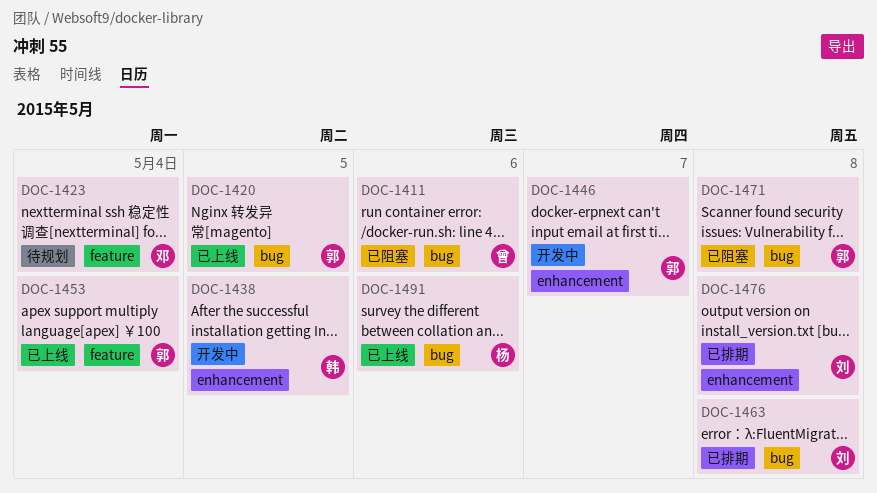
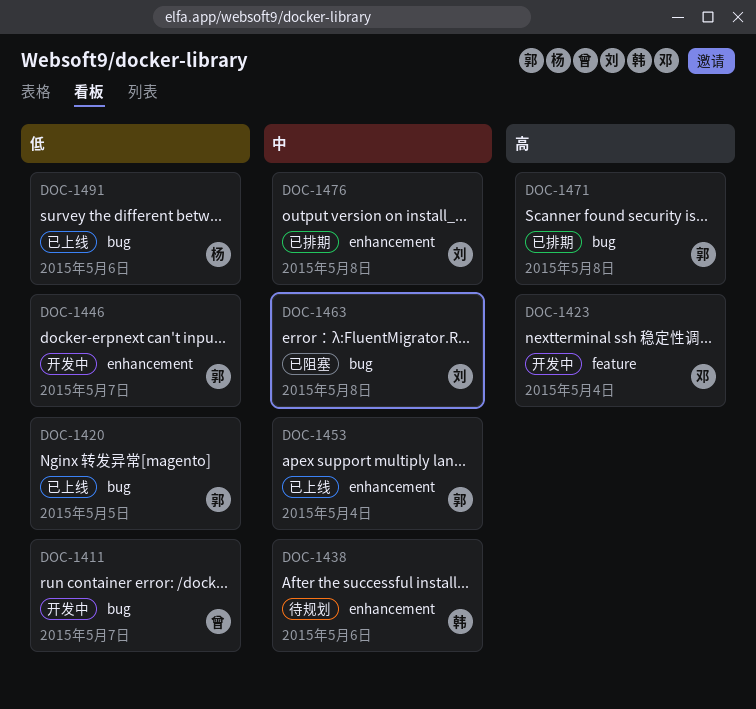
DOC-1411, status: 已阻塞 -> 开发中
DOC-1411, due: May 6 -> May 7
DOC-1423, status: 待规划 -> 开发中
DOC-1438, status: 开发中 -> 待规划
DOC-1438, due: May 5 -> May 6
DOC-1453, label: feature -> enhancement
DOC-1463, status: 已排期 -> 已阻塞
DOC-1471, status: 已阻塞 -> 已排期

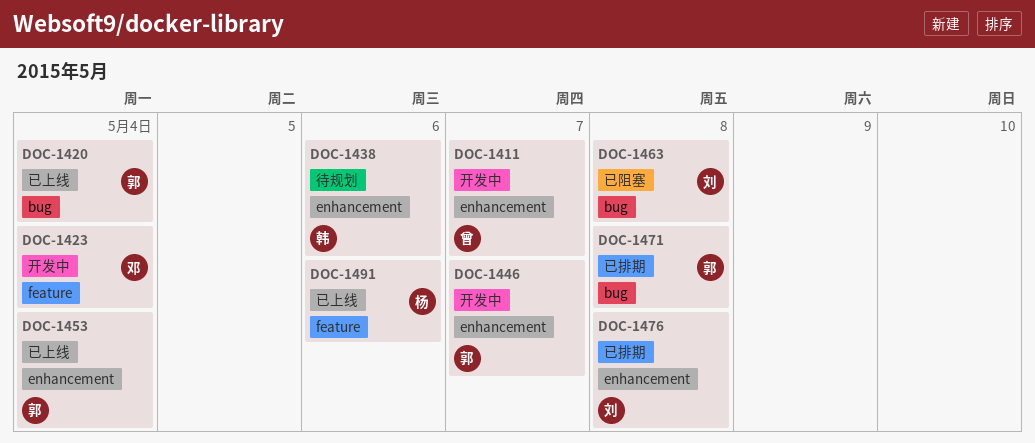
DOC-1411, label: bug -> enhancement
DOC-1420, due: May 5 -> May 4
DOC-1491, label: bug -> feature

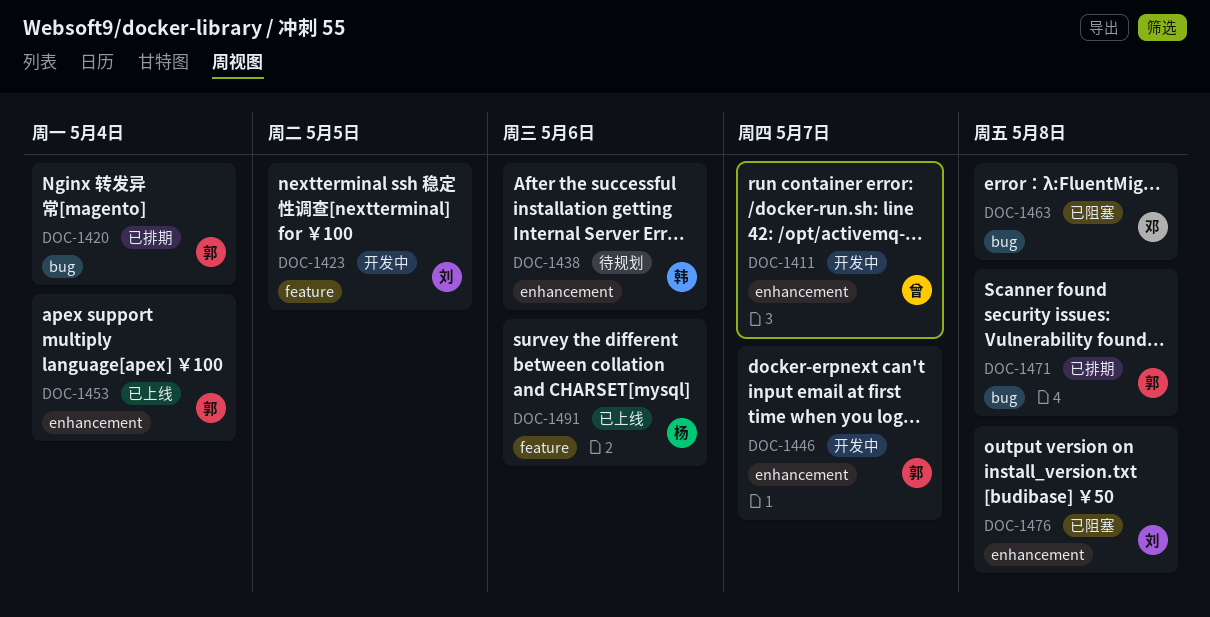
DOC-1420, status: 已上线 -> 已排期
DOC-1423, owner: 邓 -> 刘
DOC-1423, due: May 4 -> May 5
DOC-1463, owner: 刘 -> 邓
DOC-1476, status: 已排期 -> 已阻塞

